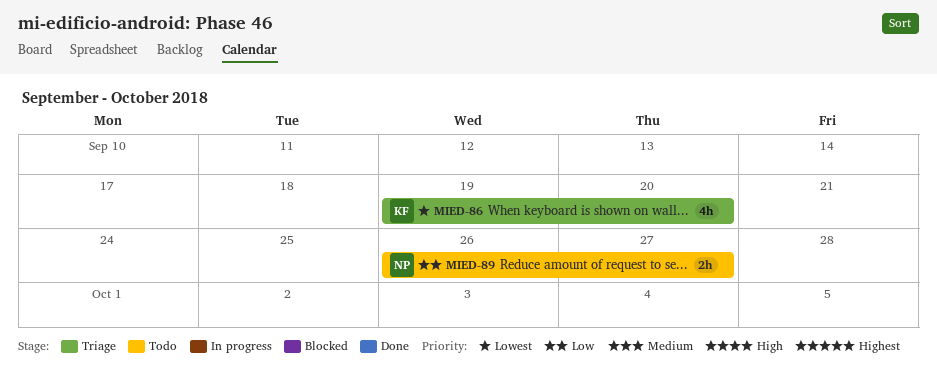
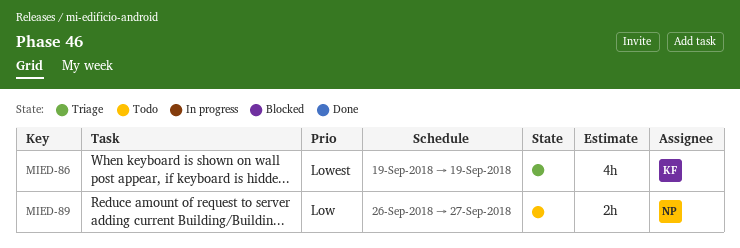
MIED-86, due: Sep 20 -> Sep 19

